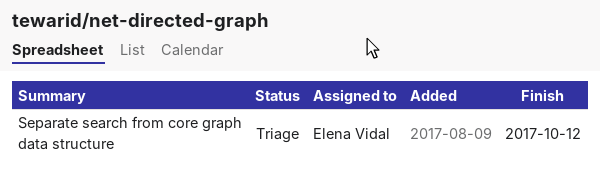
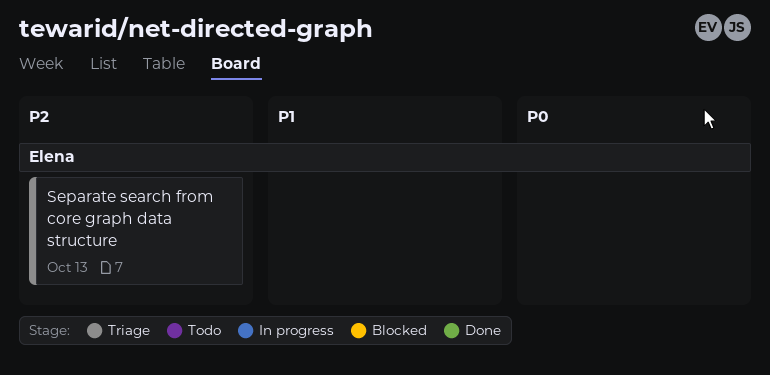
Separate search from core graph data structure, due: Oct 12 -> Oct 13

